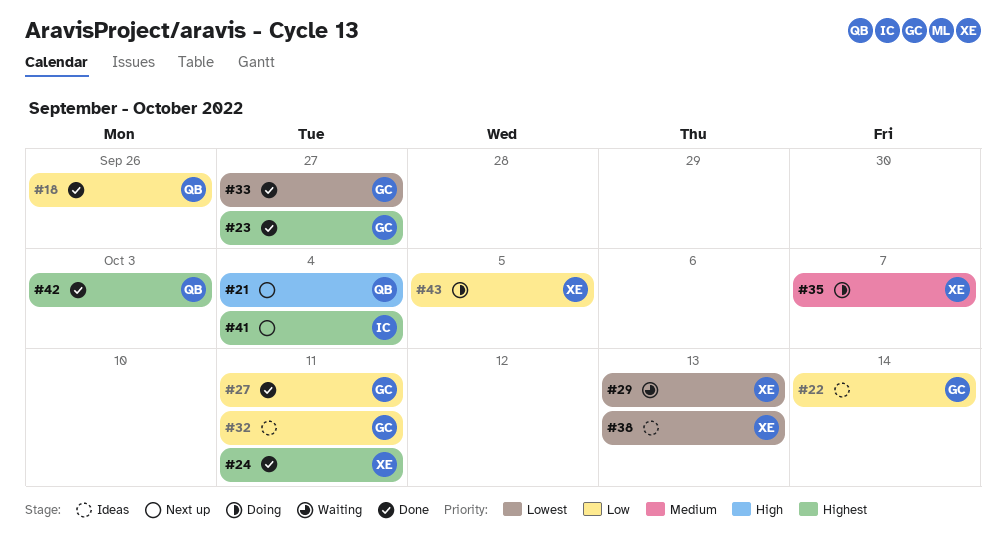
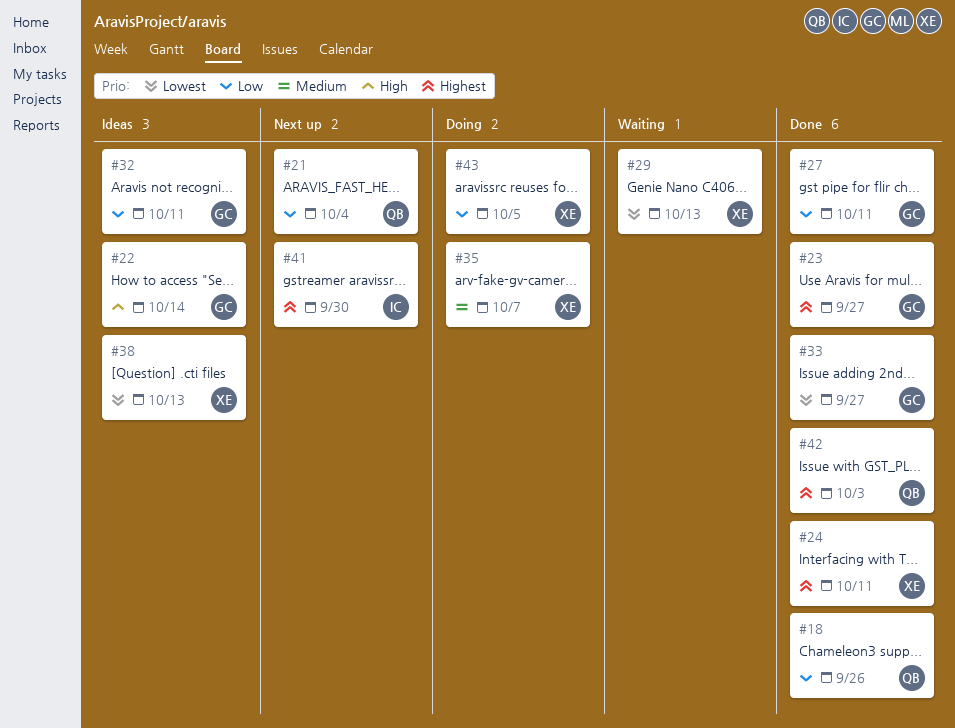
#21, priority: High -> Low
#22, priority: Low -> High
#41, due: Oct 4 -> Sep 30

